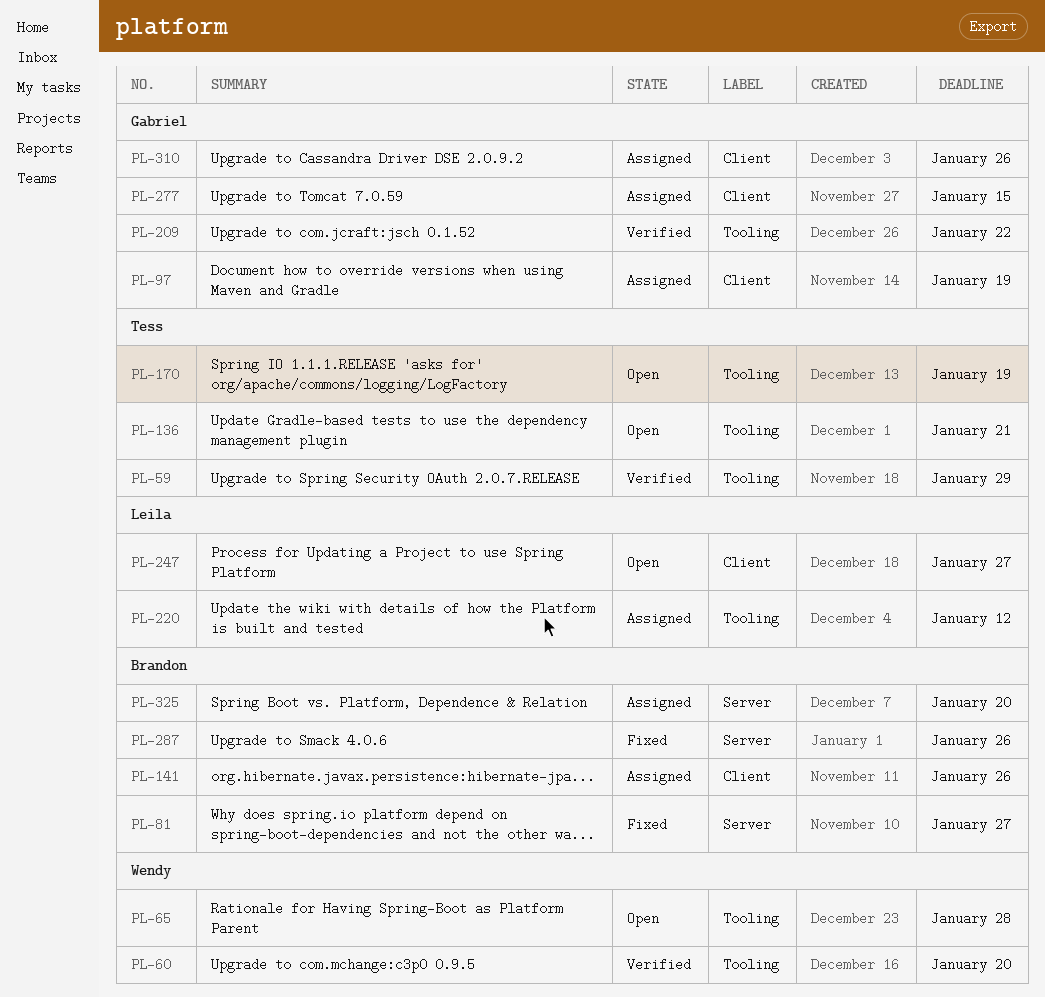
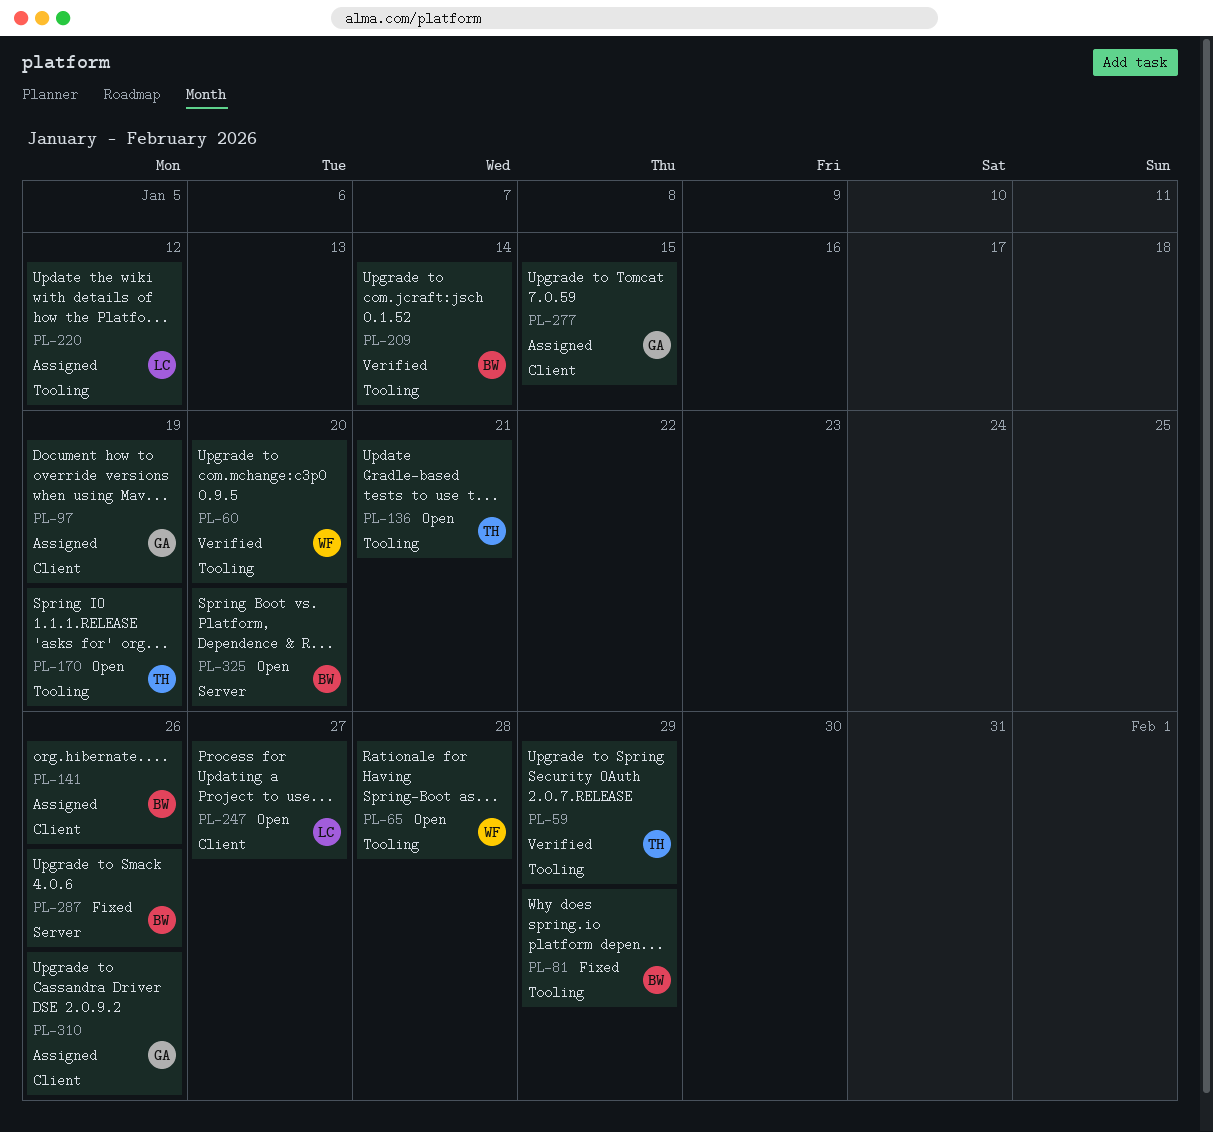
PL-81, label: Server -> Tooling
PL-81, due: Jan 27 -> Jan 29
PL-209, owner: Gabriel -> Brandon
PL-209, due: Jan 22 -> Jan 14
PL-325, status: Assigned -> Open

